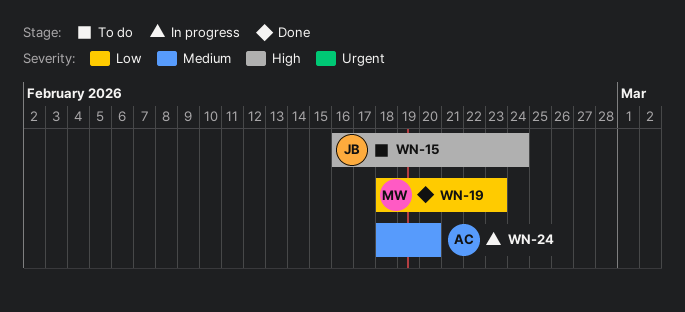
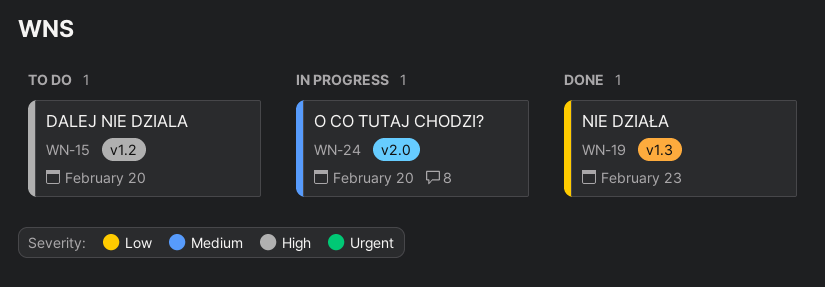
WN-15, due: Feb 24 -> Feb 20

